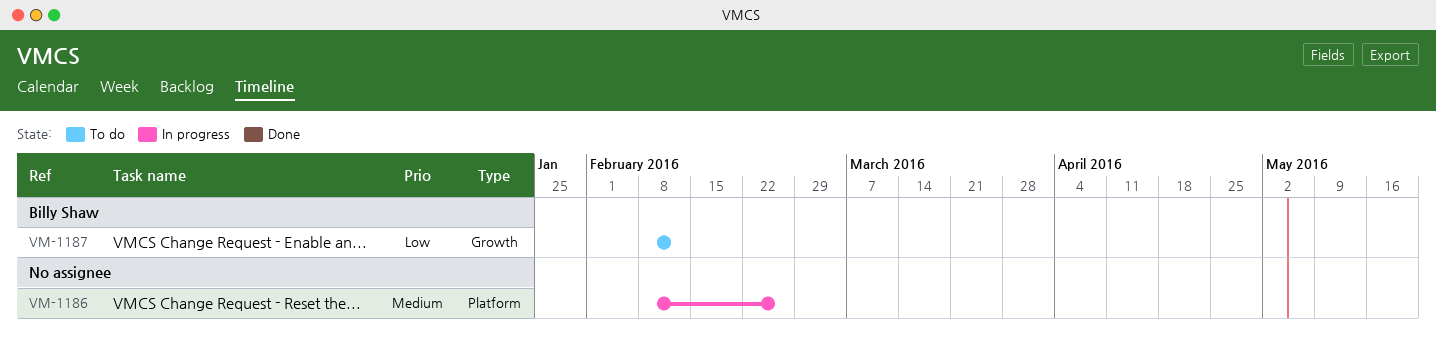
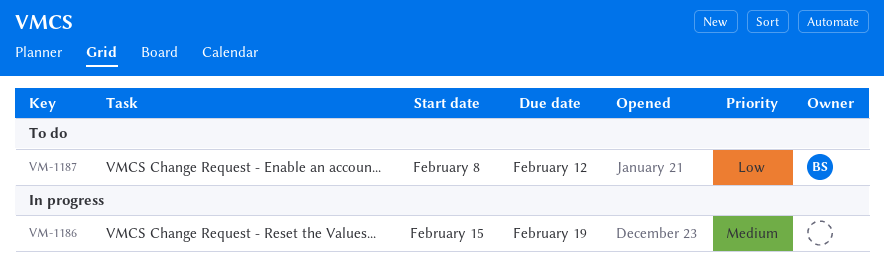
VM-1186, start: Feb 8 -> Feb 15
VM-1186, due: Feb 26 -> Feb 19

